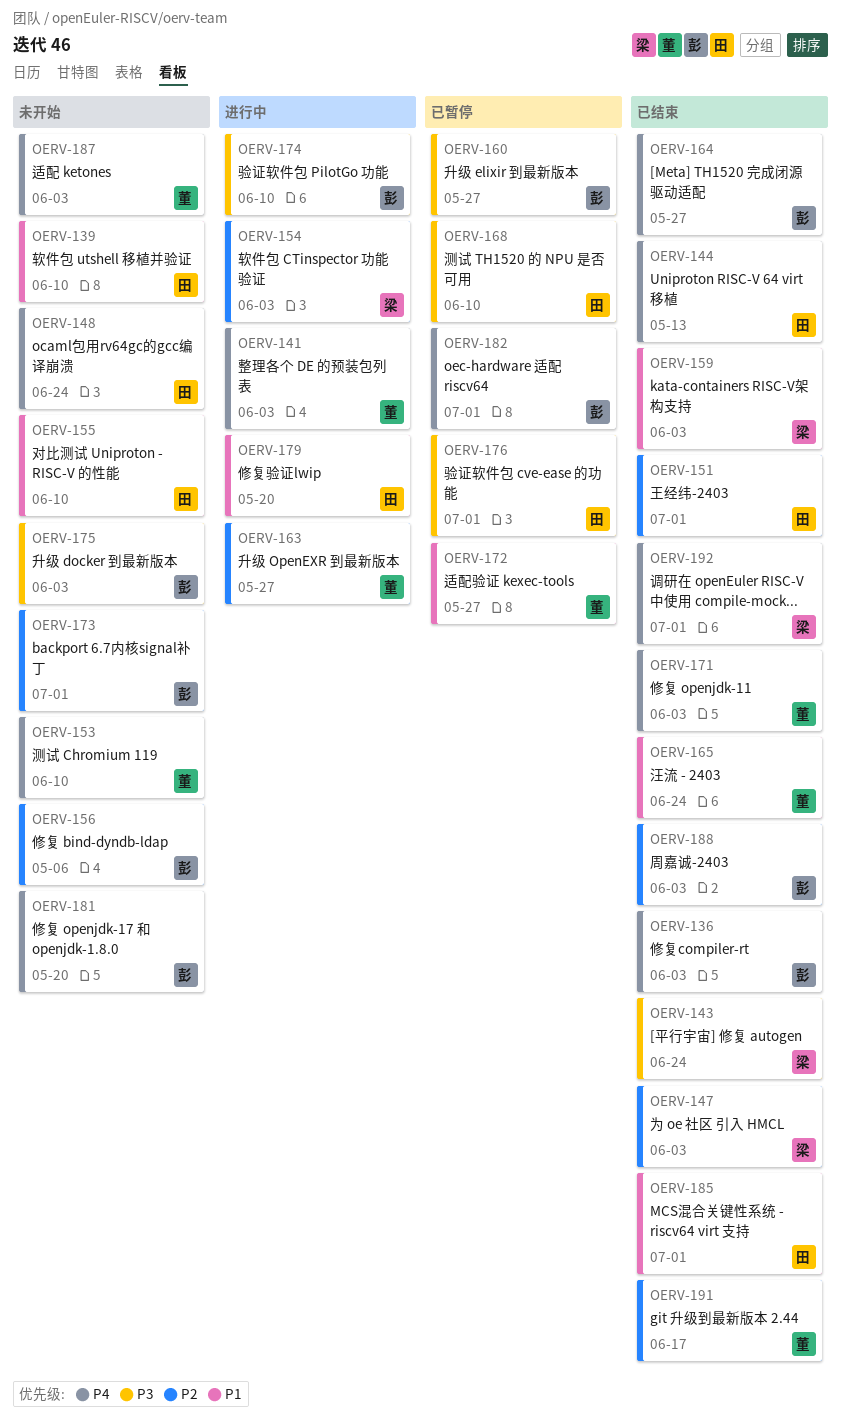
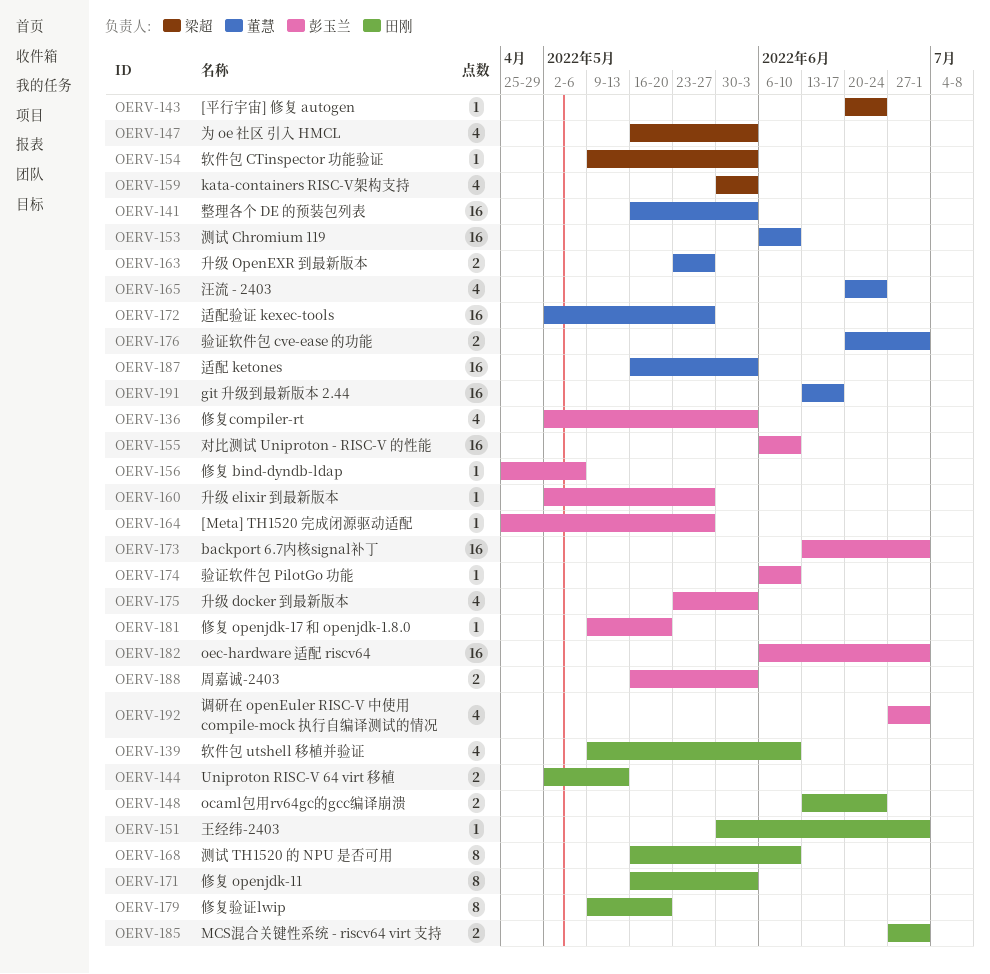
OERV-155, owner: 田刚 -> 彭玉兰
OERV-171, owner: 董慧 -> 田刚
OERV-176, owner: 田刚 -> 董慧
OERV-192, owner: 梁超 -> 彭玉兰

